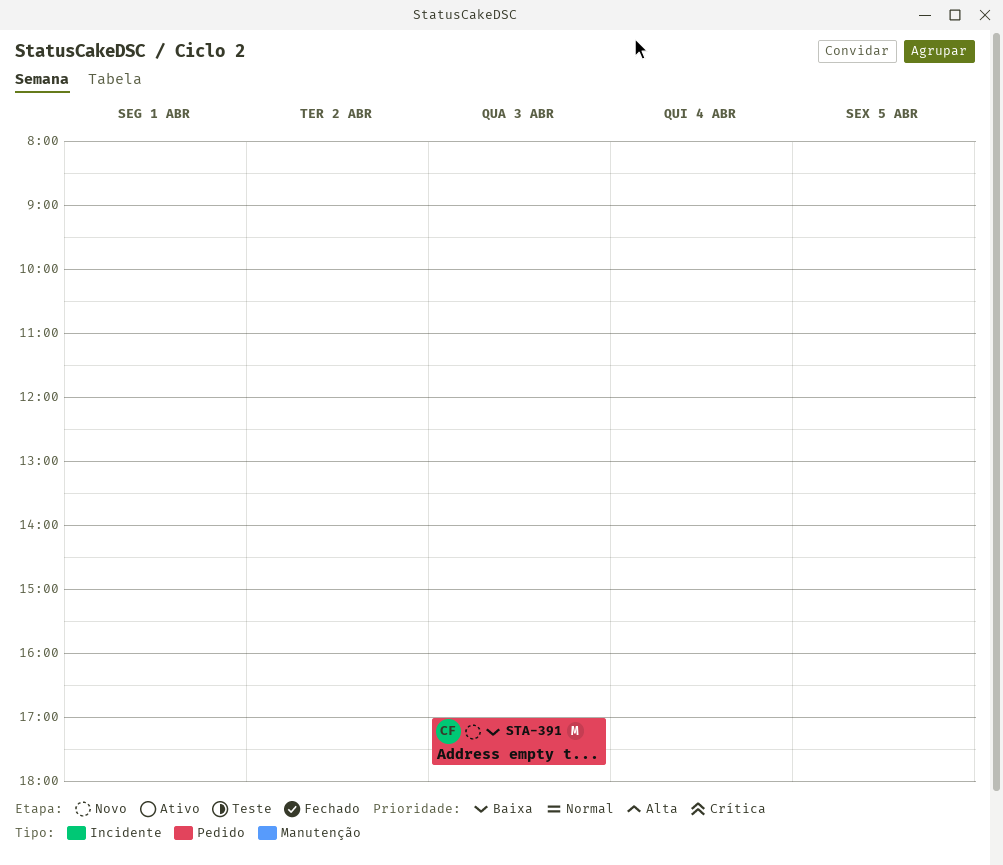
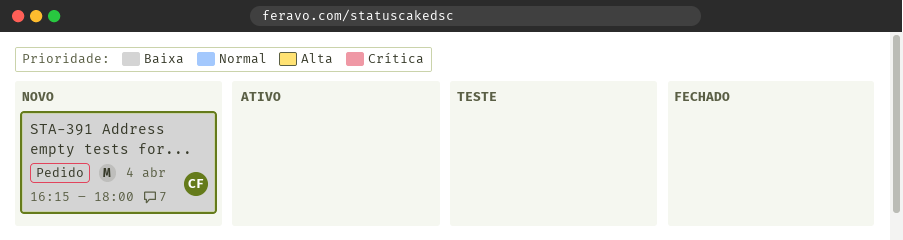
STA-391, day: Apr 3 -> Apr 4
STA-391, begins: 17:00 -> 16:15
STA-391, ends: 17:45 -> 18:00

